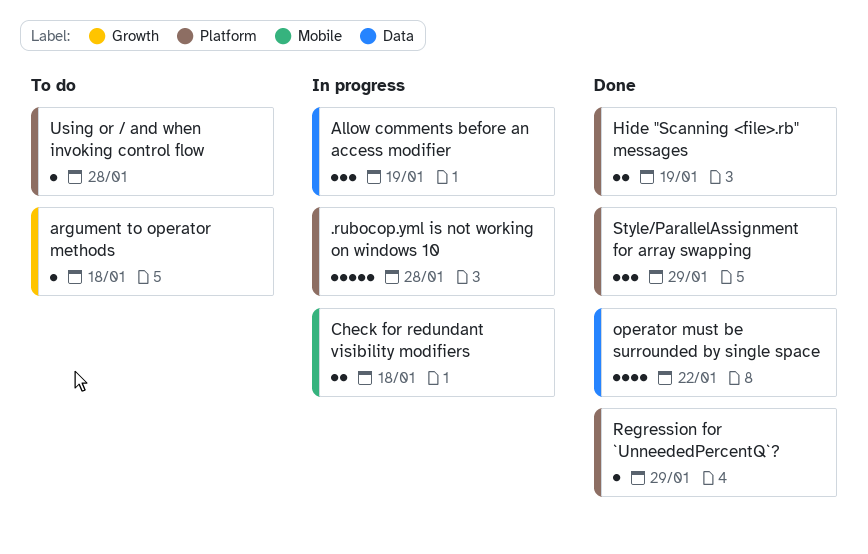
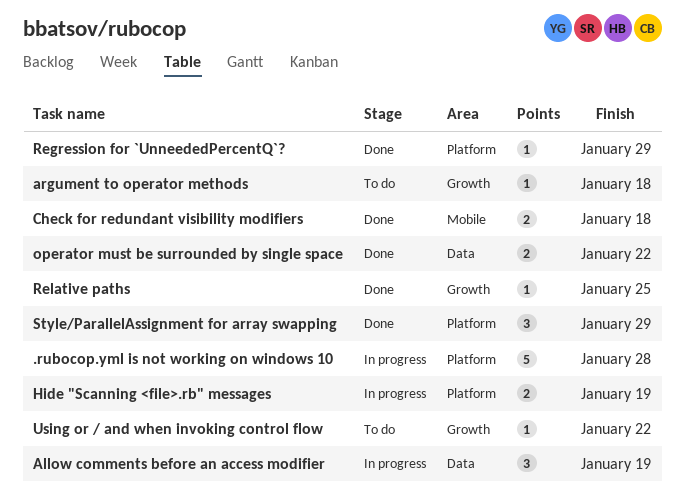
Check for redundant visibility modifiers, status: In progress -> Done
Hide "Scanning <file>.rb" messages, status: Done -> In progress
operator must be surrounded by single space, estimate: 4 -> 2
Relative paths: none -> present
Using or / and when invoking control flow, label: Platform -> Growth
Using or / and when invoking control flow, due: Jan 28 -> Jan 22

